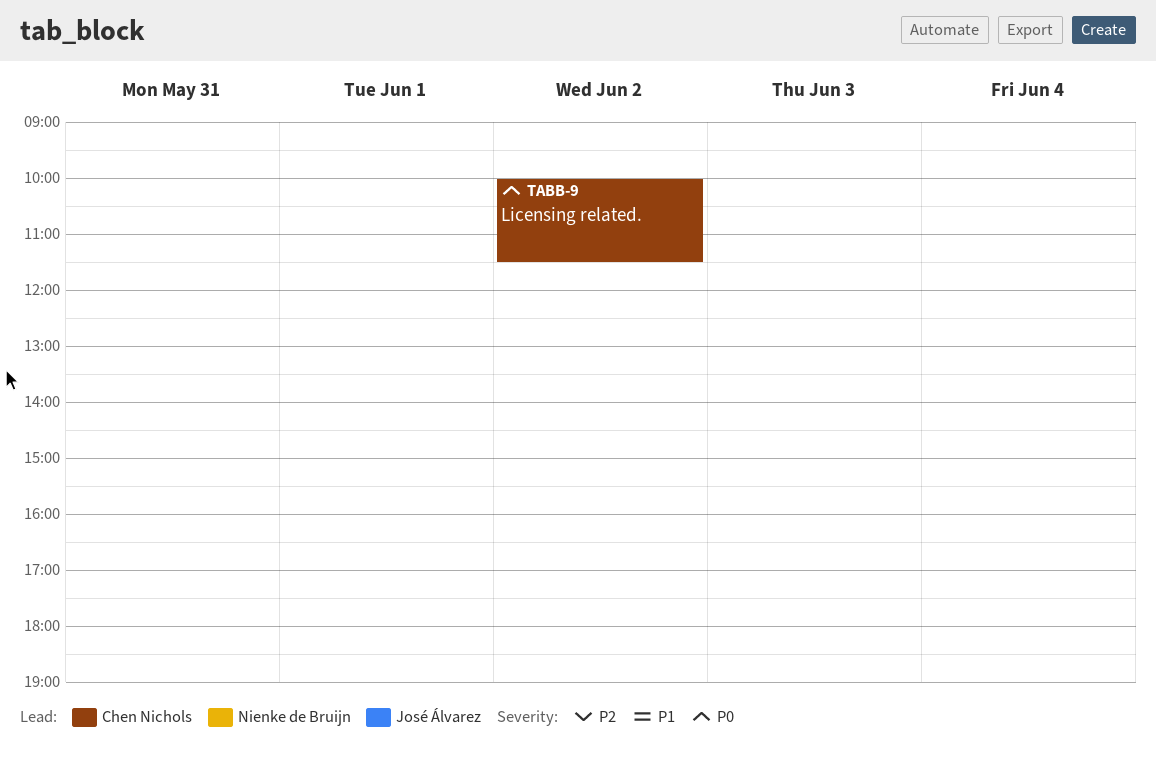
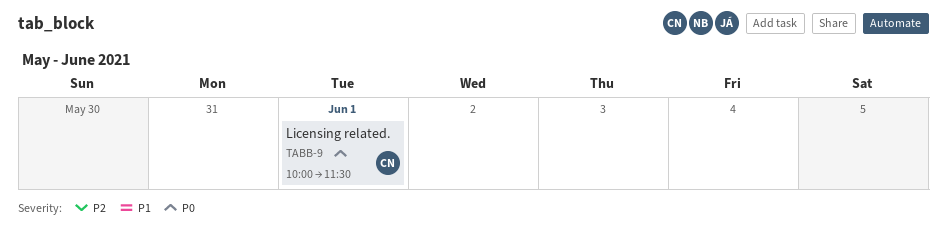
TABB-9, day: Jun 2 -> Jun 1

